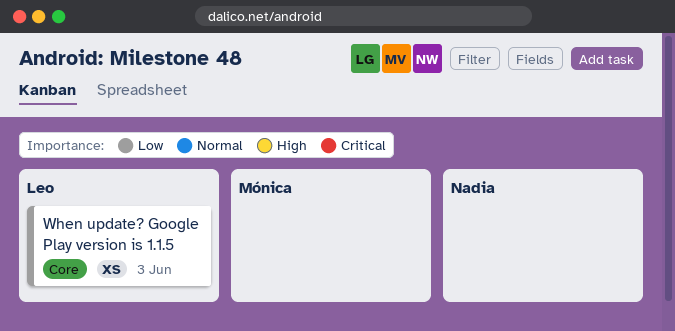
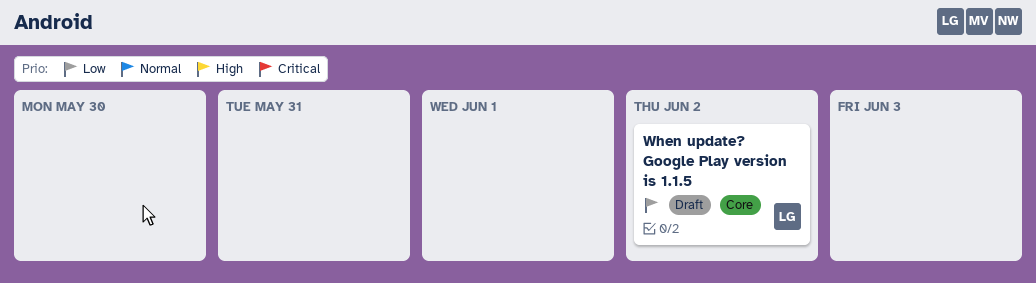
When update? Google Play version is 1.1.5, due: Jun 3 -> Jun 2

